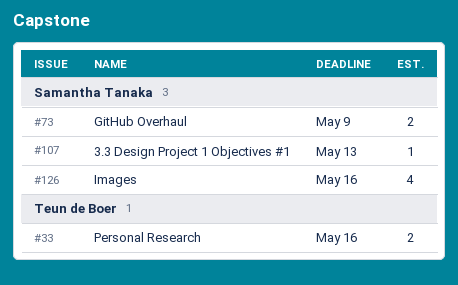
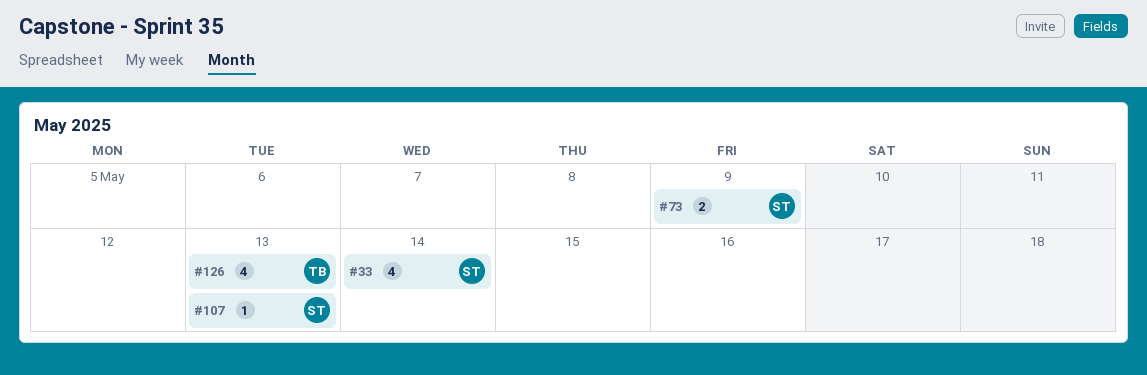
#33, owner: Teun de Boer -> Samantha Tanaka
#33, estimate: 2 -> 4
#33, due: May 16 -> May 14
#126, owner: Samantha Tanaka -> Teun de Boer
#126, due: May 16 -> May 13

